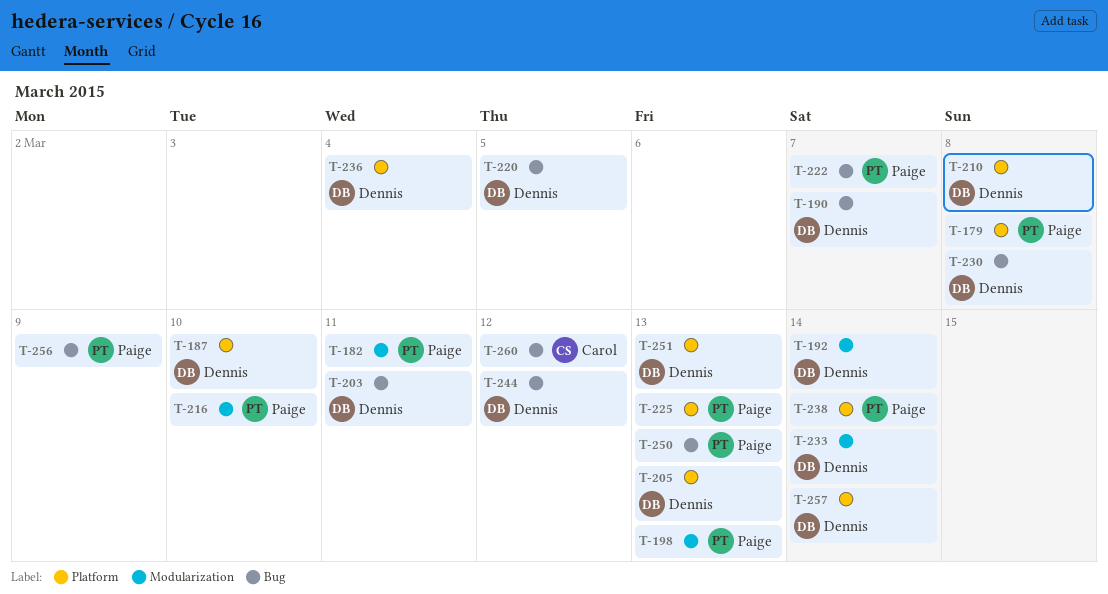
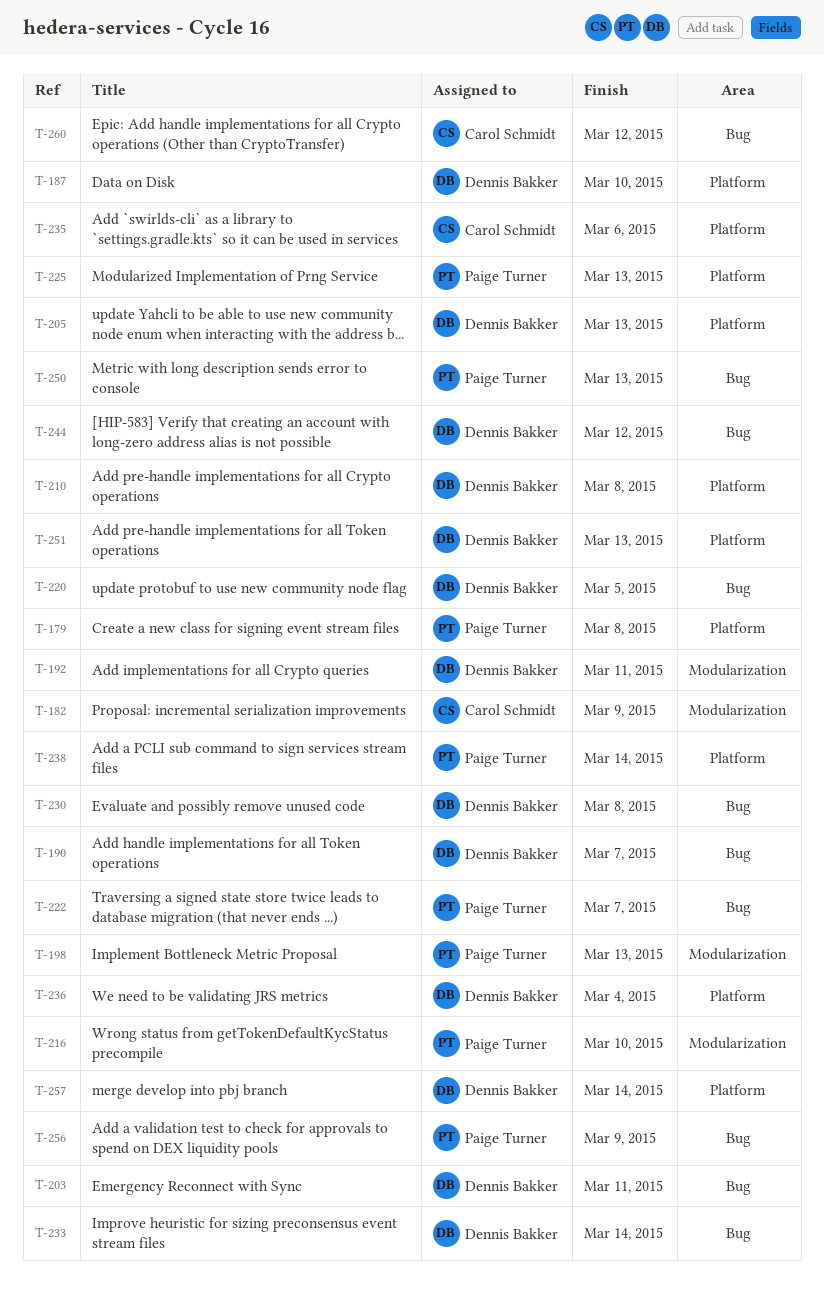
T-182, owner: Paige Turner -> Carol Schmidt
T-182, due: Mar 11 -> Mar 9
T-192, due: Mar 14 -> Mar 11
T-233, label: Modularization -> Bug
T-235: none -> present

